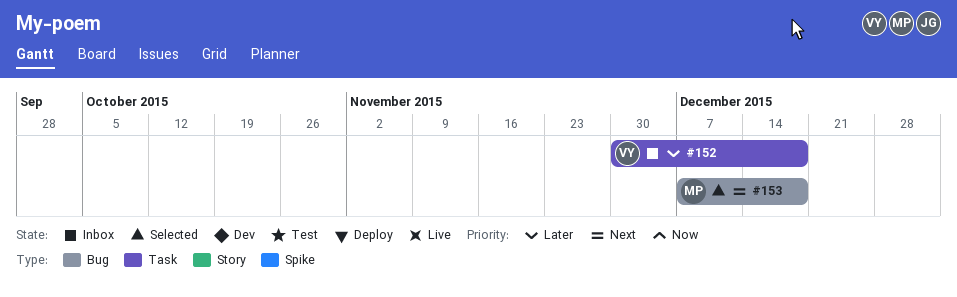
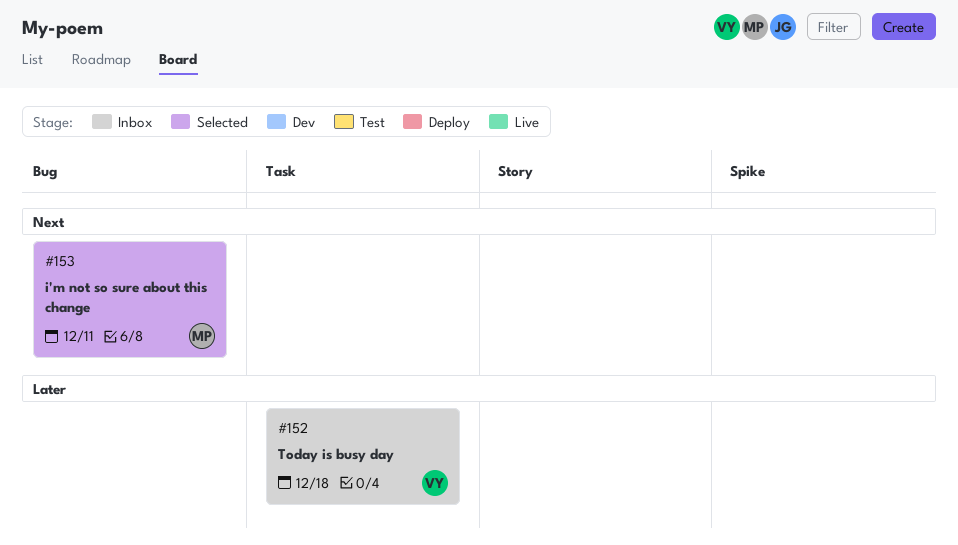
#153, due: Dec 18 -> Dec 11

